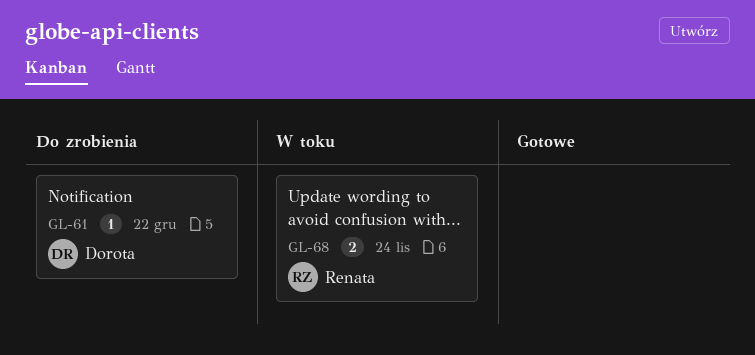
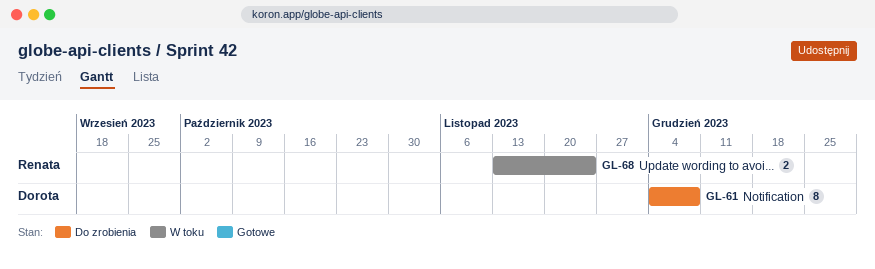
GL-61, estimate: 1 -> 8
GL-61, due: Dec 22 -> Dec 8

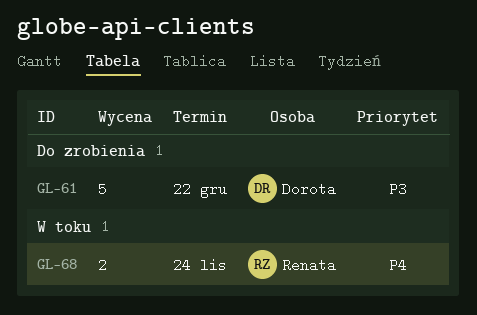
GL-61, estimate: 8 -> 5
GL-61, due: Dec 8 -> Dec 22

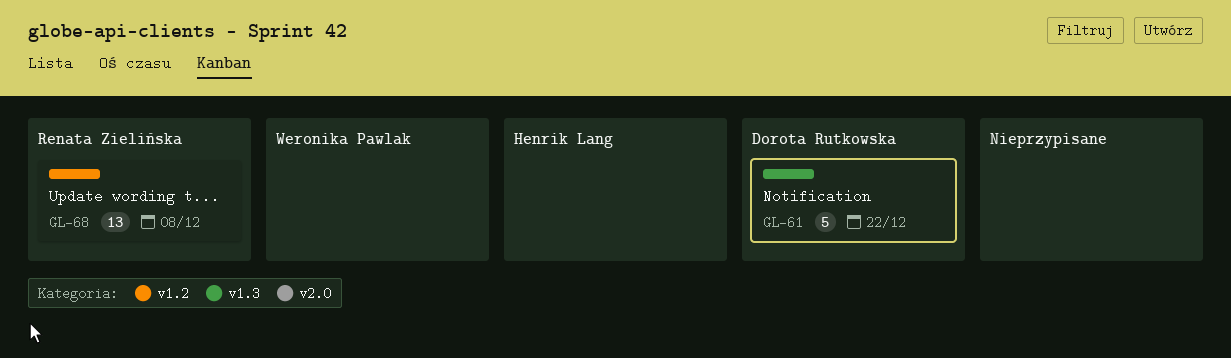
GL-68, estimate: 2 -> 13
GL-68, due: Nov 24 -> Dec 8

